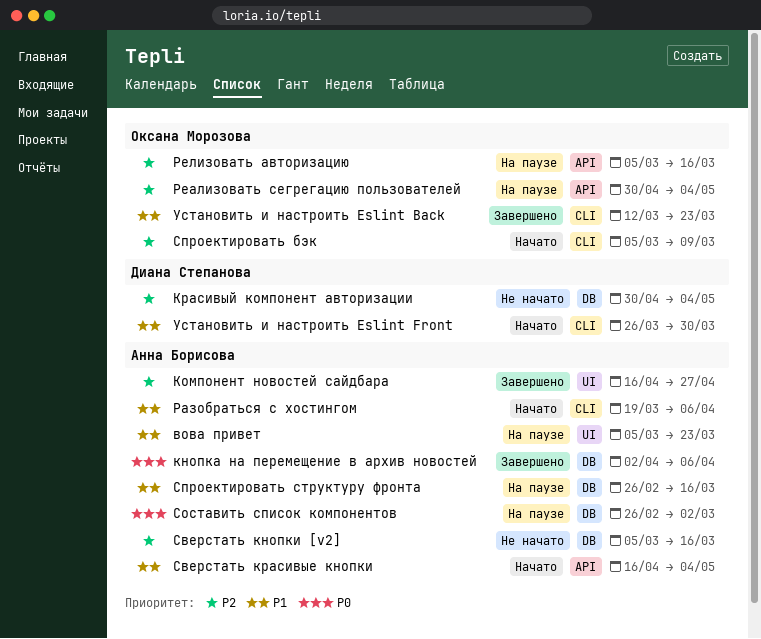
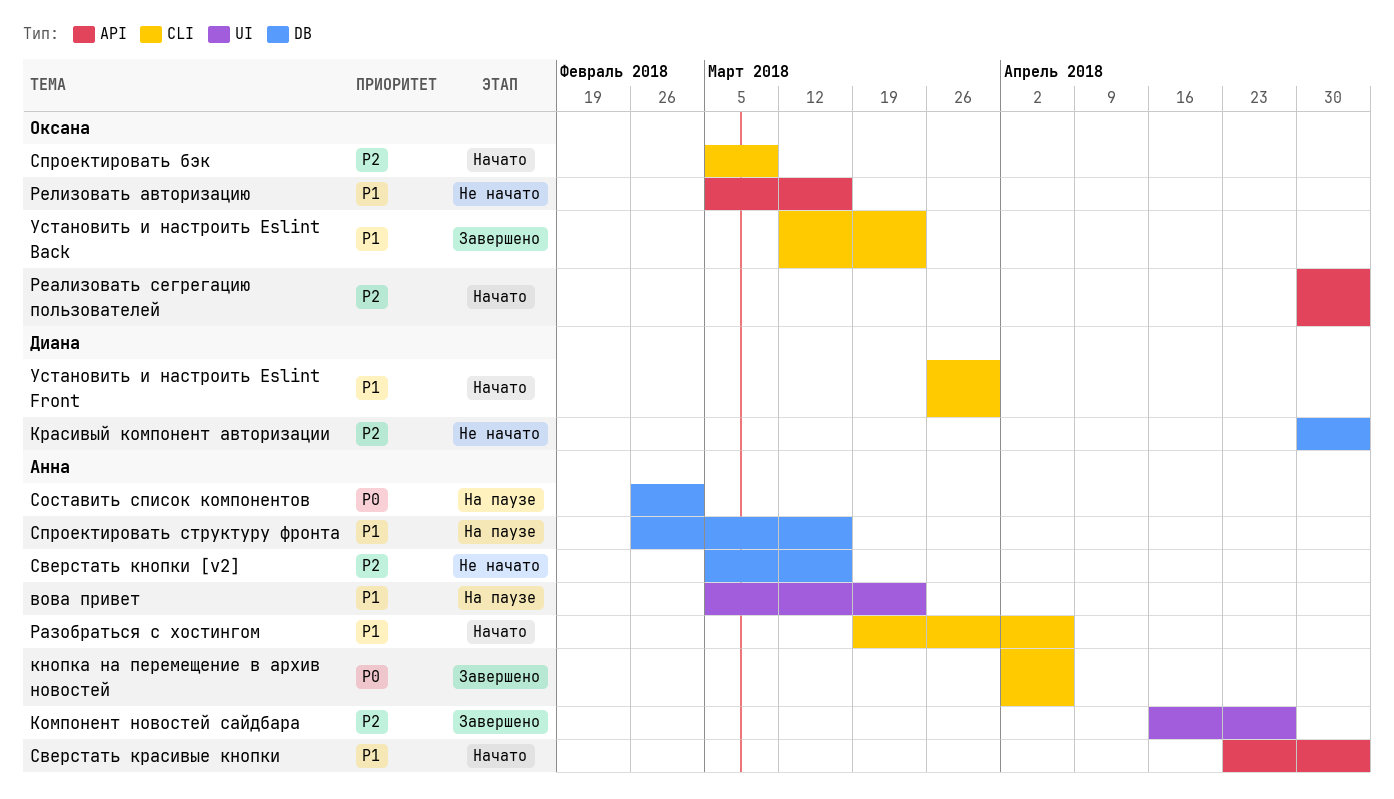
кнопка на перемещение в архив новостей, label: DB -> CLI
Реализовать сегрегацию пользователей, status: На паузе -> Начато
Релизовать авторизацию, status: На паузе -> Не начато
Релизовать авторизацию, priority: P2 -> P1
Сверстать красивые кнопки, start: Apr 16 -> Apr 23

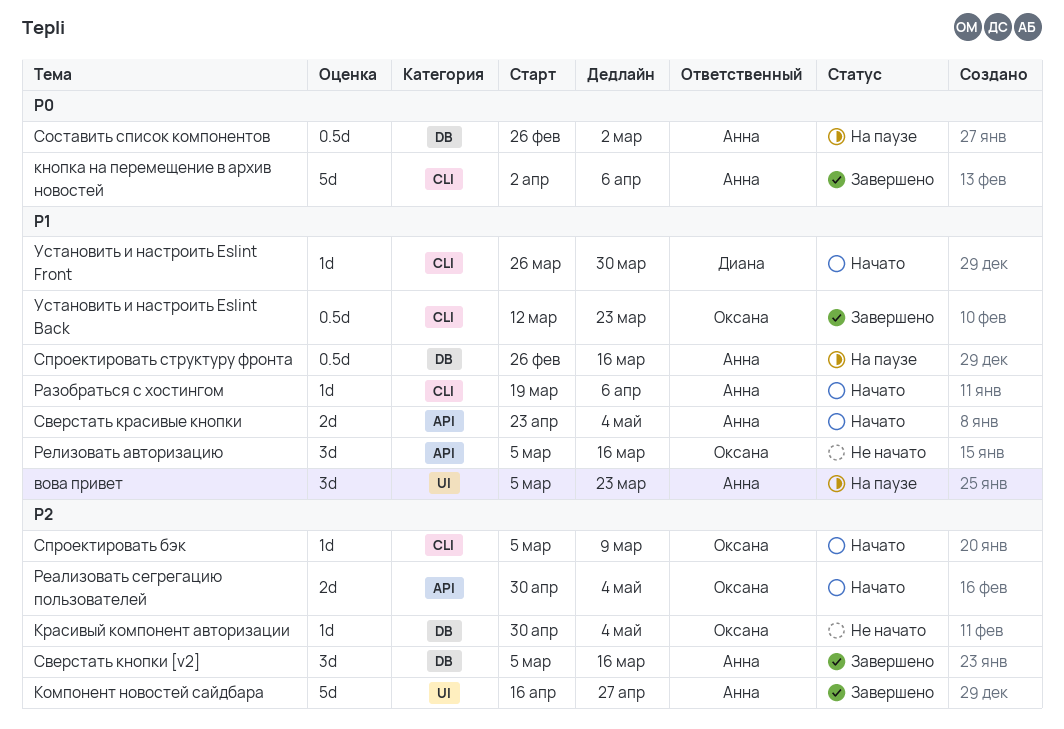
Красивый компонент авторизации, owner: Диана -> Оксана
Сверстать кнопки [v2], status: Не начато -> Завершено

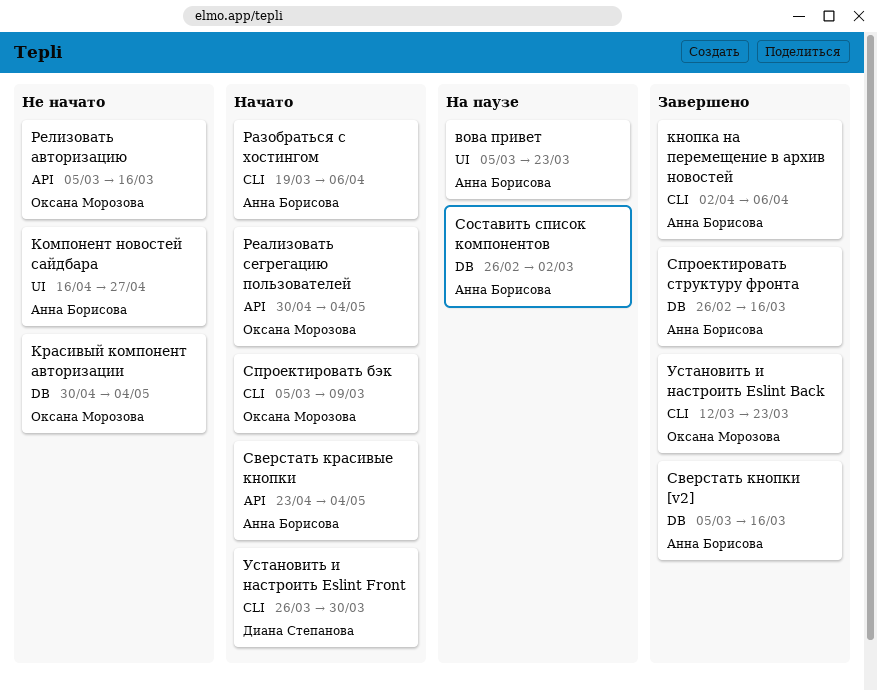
Компонент новостей сайдбара, status: Завершено -> Не начато
Спроектировать структуру фронта, status: На паузе -> Завершено

